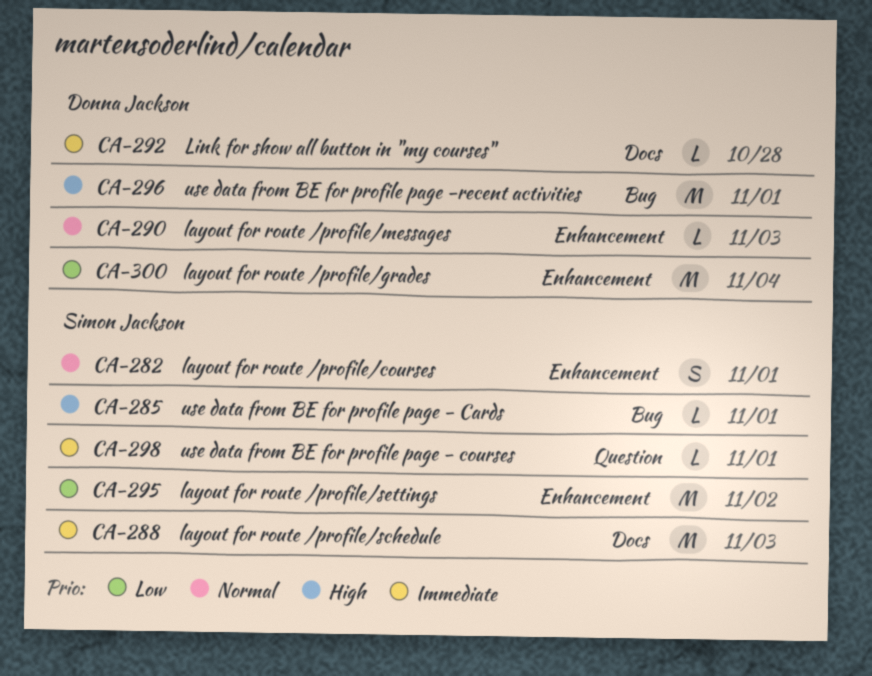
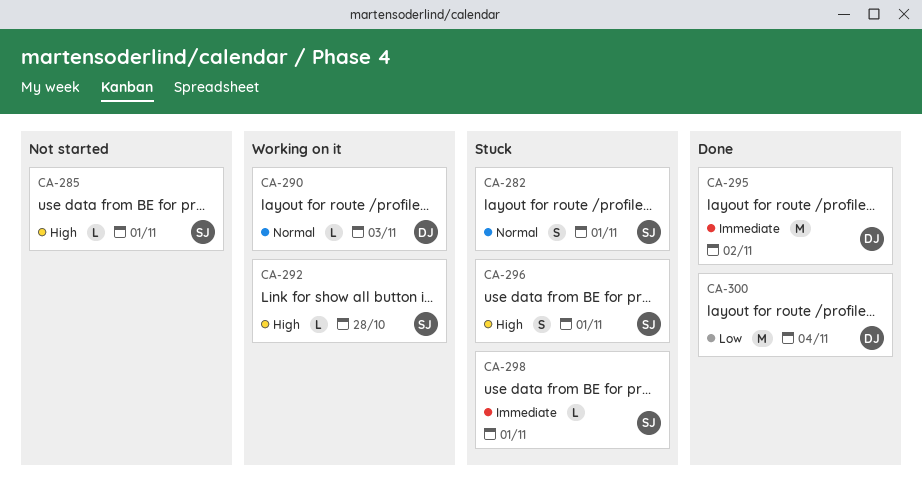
CA-288: present -> none
CA-292, owner: Donna Jackson -> Simon Jackson
CA-292, priority: Immediate -> High
CA-295, owner: Simon Jackson -> Donna Jackson
CA-295, priority: Low -> Immediate
CA-296, owner: Donna Jackson -> Simon Jackson
CA-296, estimate: M -> S

